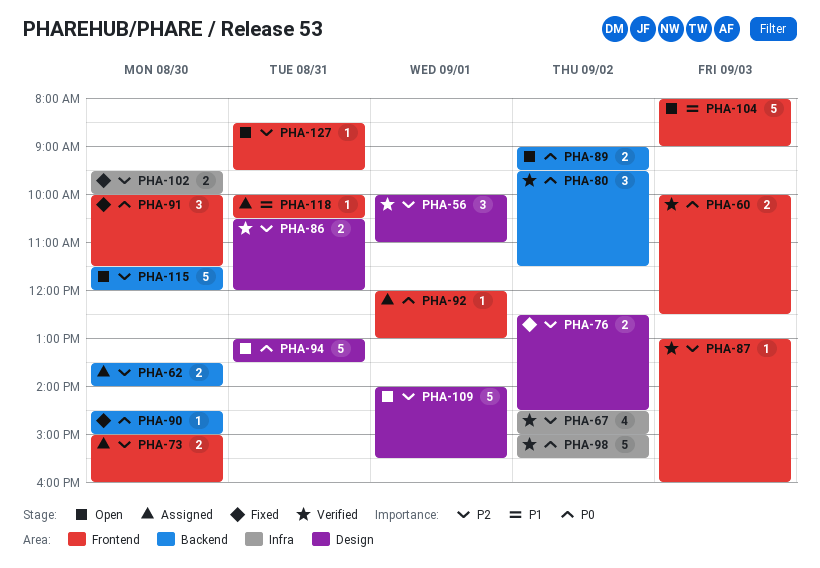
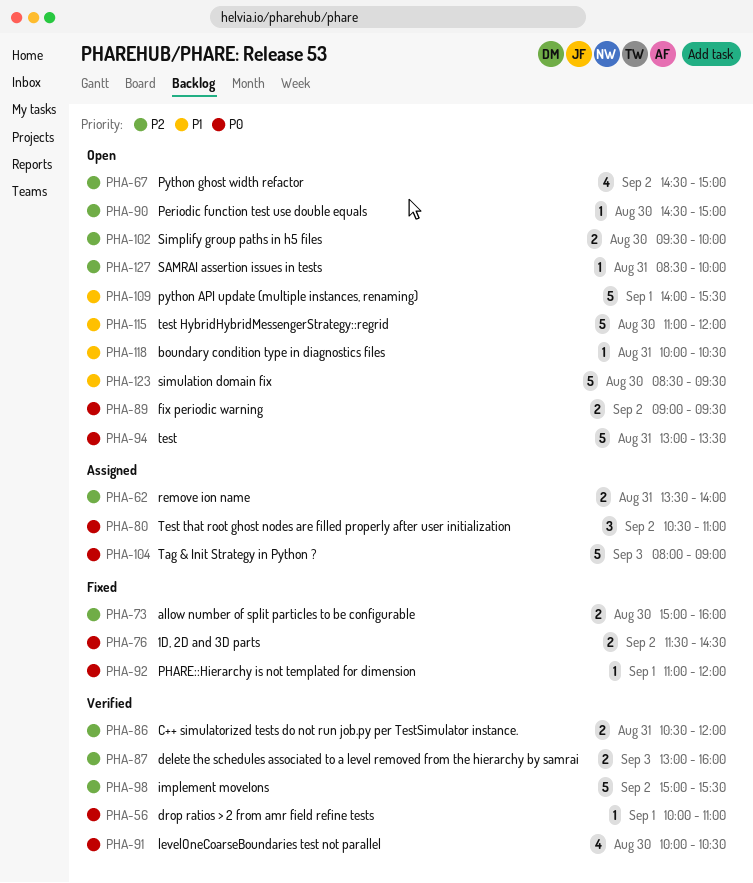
PHA-56, priority: P2 -> P0
PHA-56, estimate: 3 -> 1
PHA-60: present -> none
PHA-62, day: Aug 30 -> Aug 31
PHA-67, status: Verified -> Open
PHA-73, status: Assigned -> Fixed
PHA-76, priority: P2 -> P0
PHA-76, begins: 12:30 -> 11:30
PHA-80, status: Verified -> Assigned
PHA-80, begins: 09:30 -> 10:30
PHA-80, ends: 11:30 -> 11:00
PHA-87, estimate: 1 -> 2
PHA-90, status: Fixed -> Open
PHA-90, priority: P0 -> P2
PHA-91, status: Fixed -> Verified
PHA-91, estimate: 3 -> 4
PHA-91, ends: 11:30 -> 10:30
PHA-92, status: Assigned -> Fixed
PHA-92, begins: 12:00 -> 11:00
PHA-92, ends: 13:00 -> 12:00
PHA-98, priority: P0 -> P2
PHA-102, status: Fixed -> Open
PHA-104, status: Open -> Assigned
PHA-104, priority: P1 -> P0
PHA-109, priority: P2 -> P1
PHA-115, priority: P2 -> P1
PHA-115, begins: 11:30 -> 11:00
PHA-118, status: Assigned -> Open
PHA-123: none -> present
PHA-127, ends: 09:30 -> 10:00

